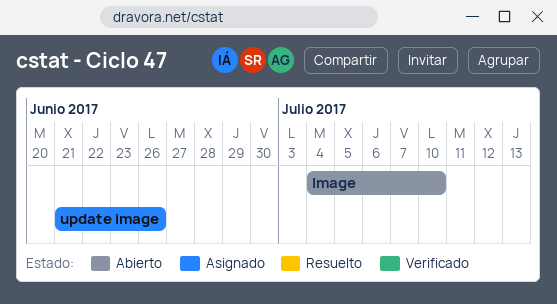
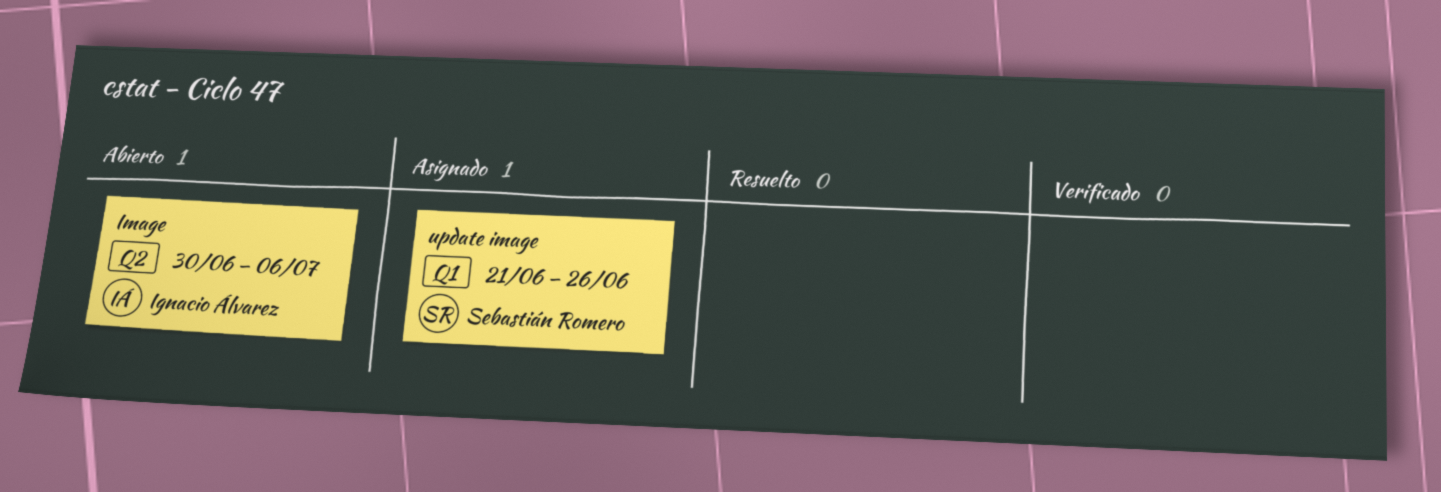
Image, start: Jul 4 -> Jun 30
Image, due: Jul 10 -> Jul 6

